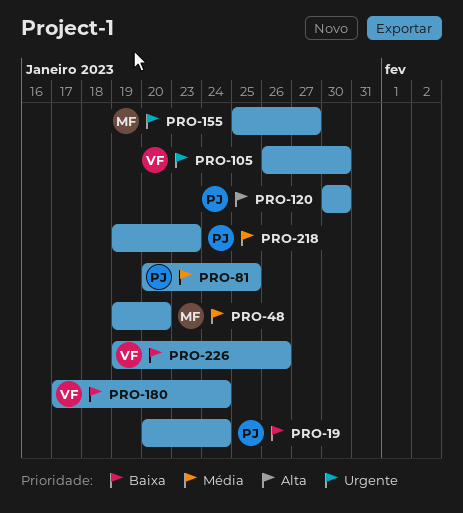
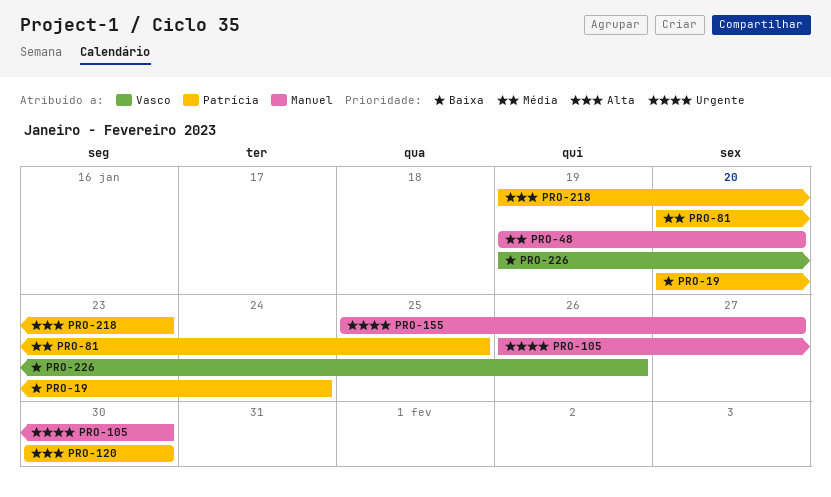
PRO-105, owner: Vasco -> Manuel
PRO-180: present -> none
PRO-218, priority: Média -> Alta

